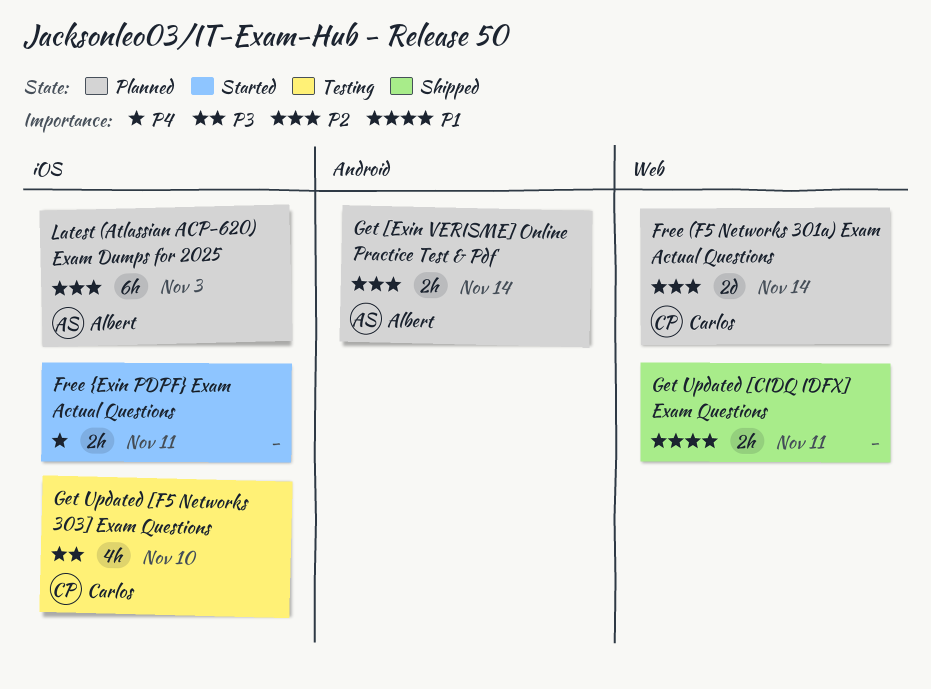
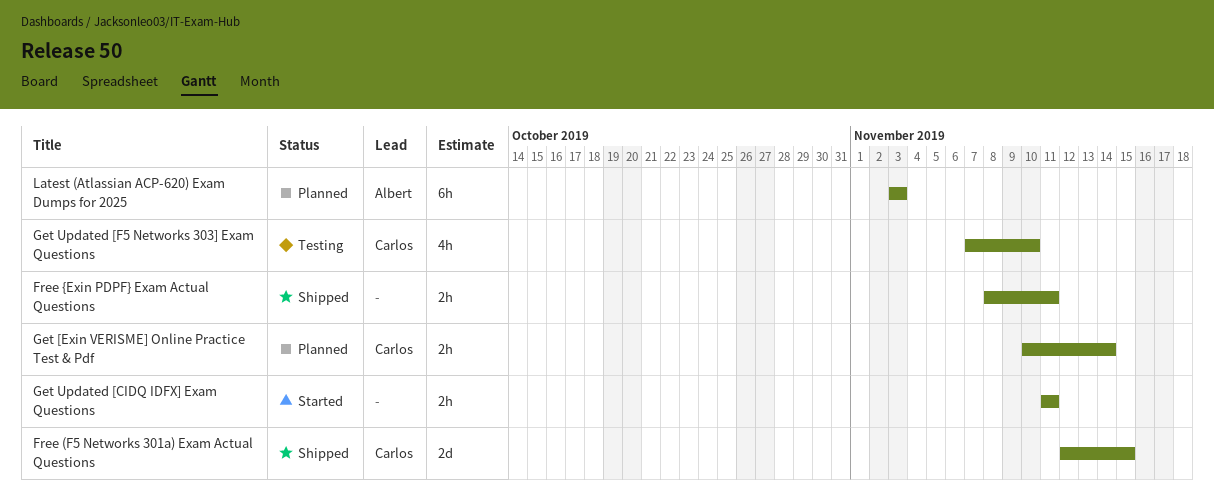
Free (F5 Networks 301a) Exam Actual Questions, status: Planned -> Shipped
Free (F5 Networks 301a) Exam Actual Questions, due: Nov 14 -> Nov 15
Free {Exin PDPF} Exam Actual Questions, status: Started -> Shipped
Get [Exin VERISME] Online Practice Test & Pdf, owner: Albert -> Carlos
Get Updated [CIDQ IDFX] Exam Questions, status: Shipped -> Started

